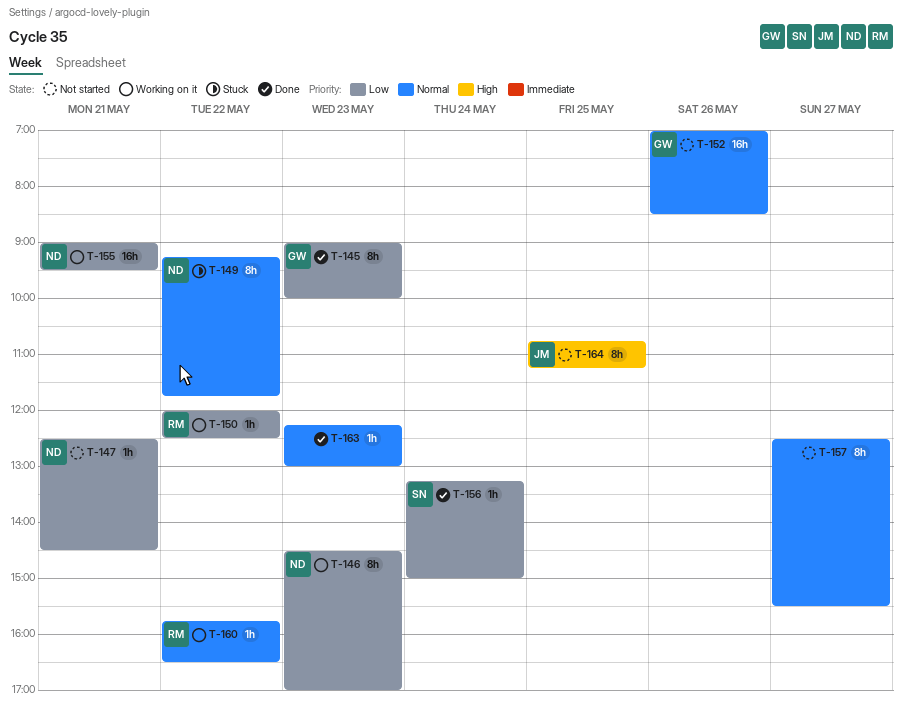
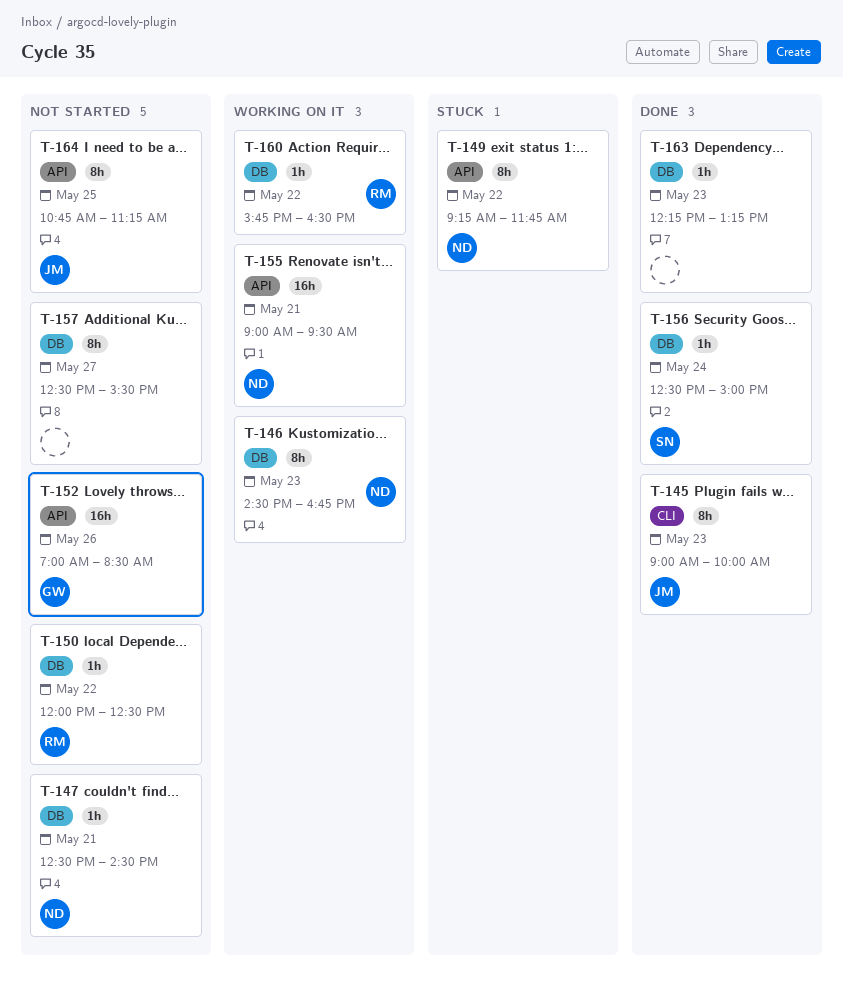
T-145, owner: GW -> JM
T-146, ends: 17:00 -> 16:45
T-150, status: Working on it -> Not started
T-156, begins: 13:15 -> 12:30
T-163, ends: 13:00 -> 13:15

